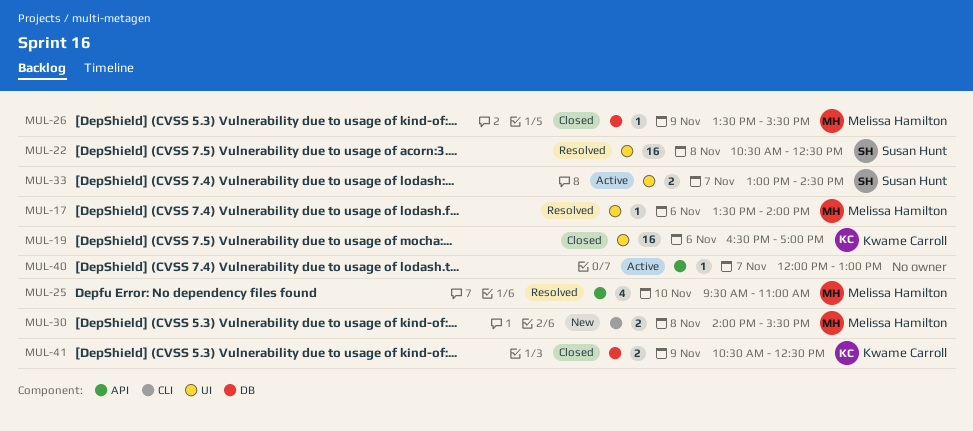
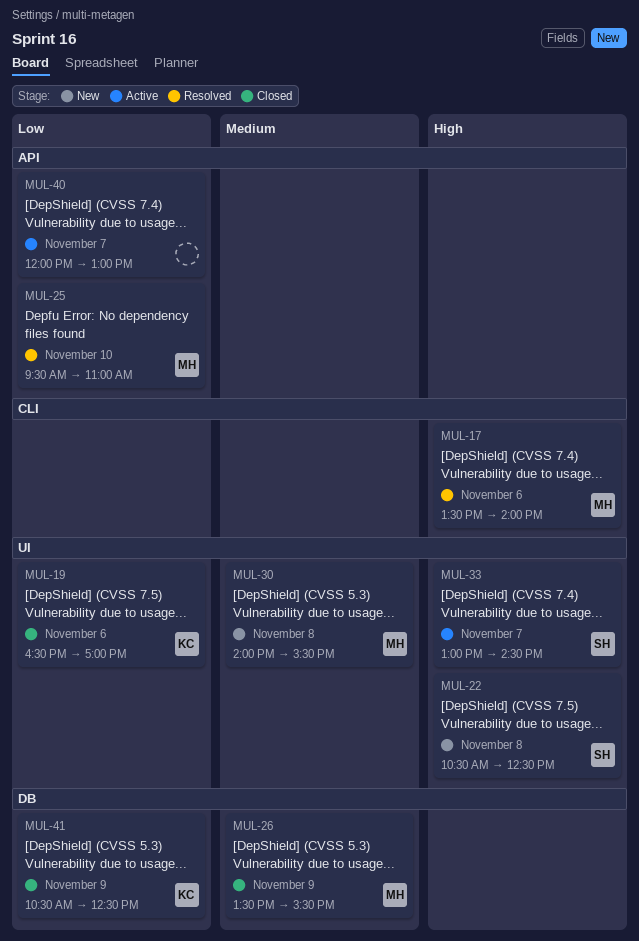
MUL-17, label: UI -> CLI
MUL-22, status: Resolved -> New
MUL-30, label: CLI -> UI

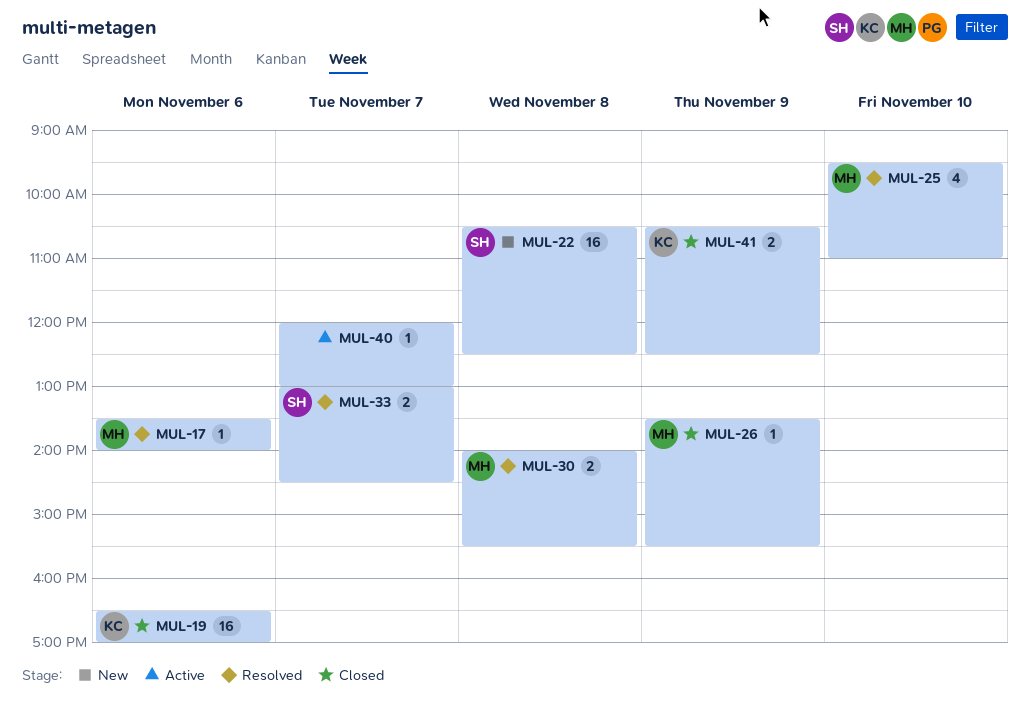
MUL-30, status: New -> Resolved
MUL-33, status: Active -> Resolved

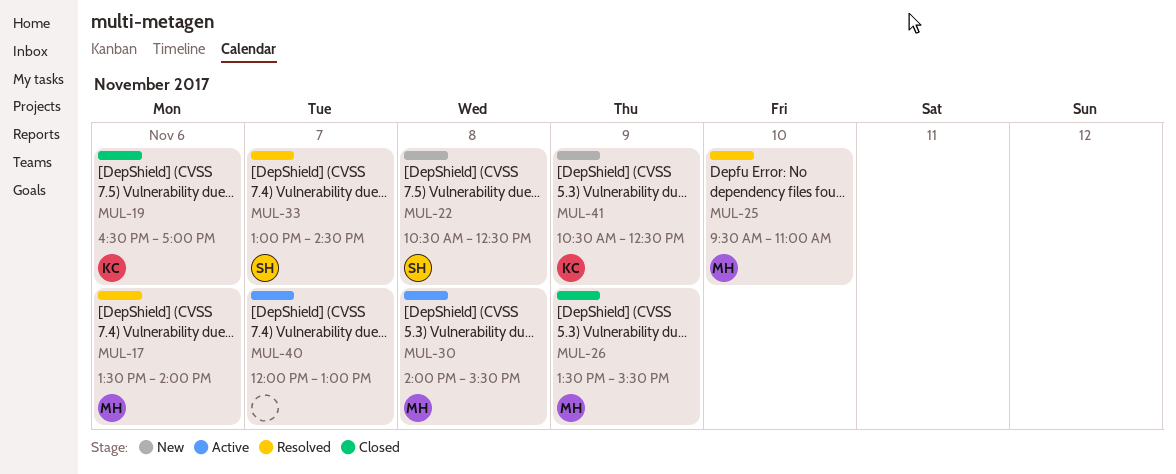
MUL-30, status: Resolved -> Active
MUL-41, status: Closed -> New

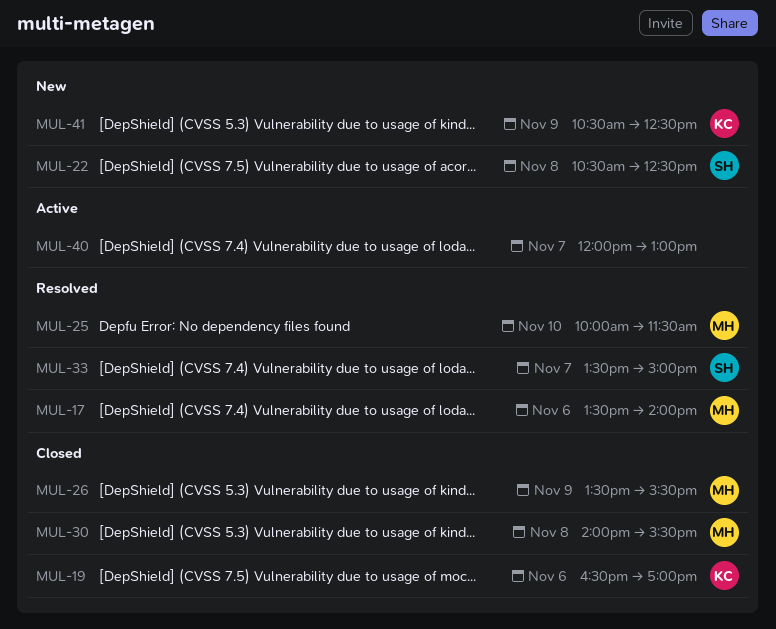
MUL-25, begins: 09:30 -> 10:00
MUL-25, ends: 11:00 -> 11:30
MUL-30, status: Active -> Closed
MUL-33, begins: 13:00 -> 13:30
MUL-33, ends: 14:30 -> 15:00

